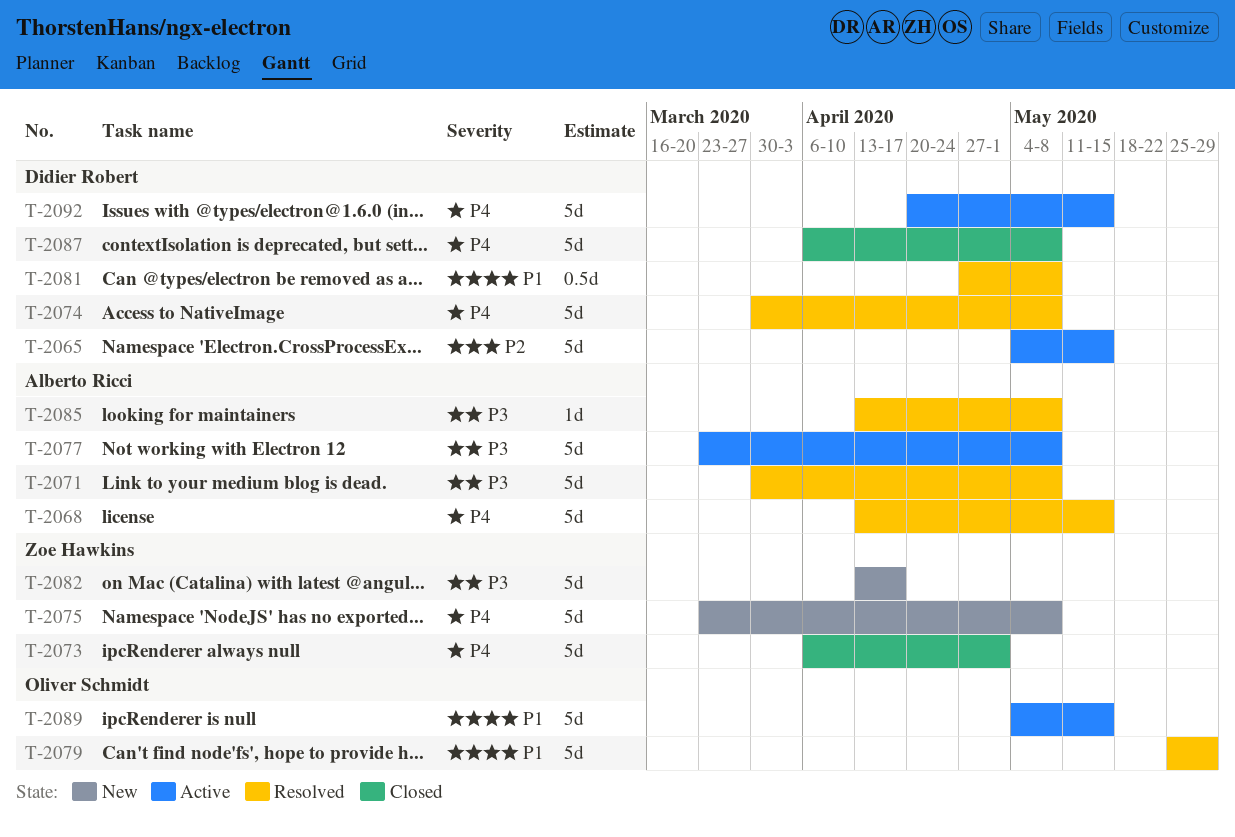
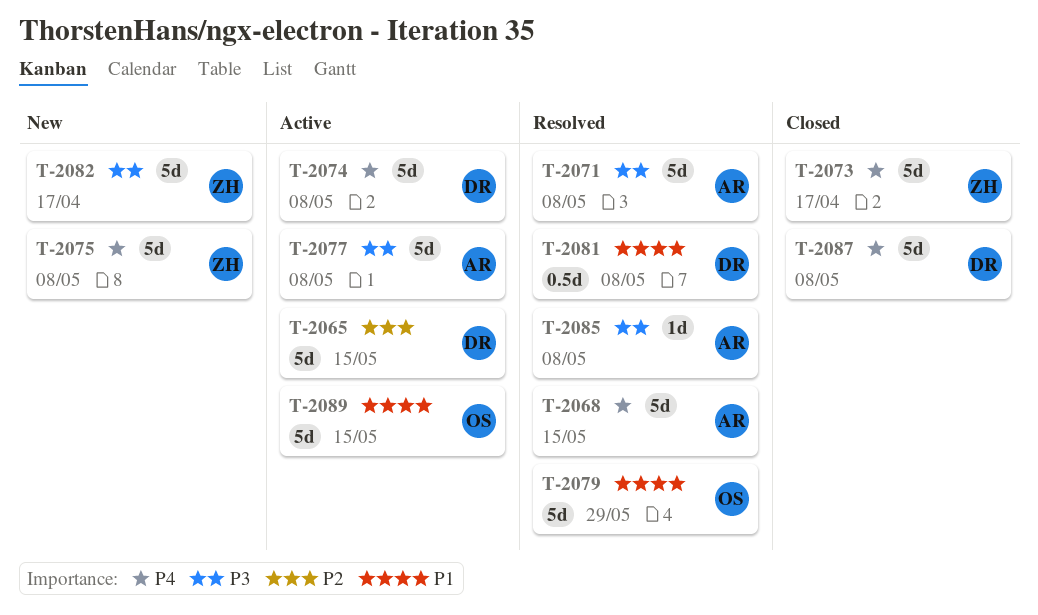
T-2073, due: May 1 -> Apr 17
T-2074, status: Resolved -> Active
T-2092: present -> none

